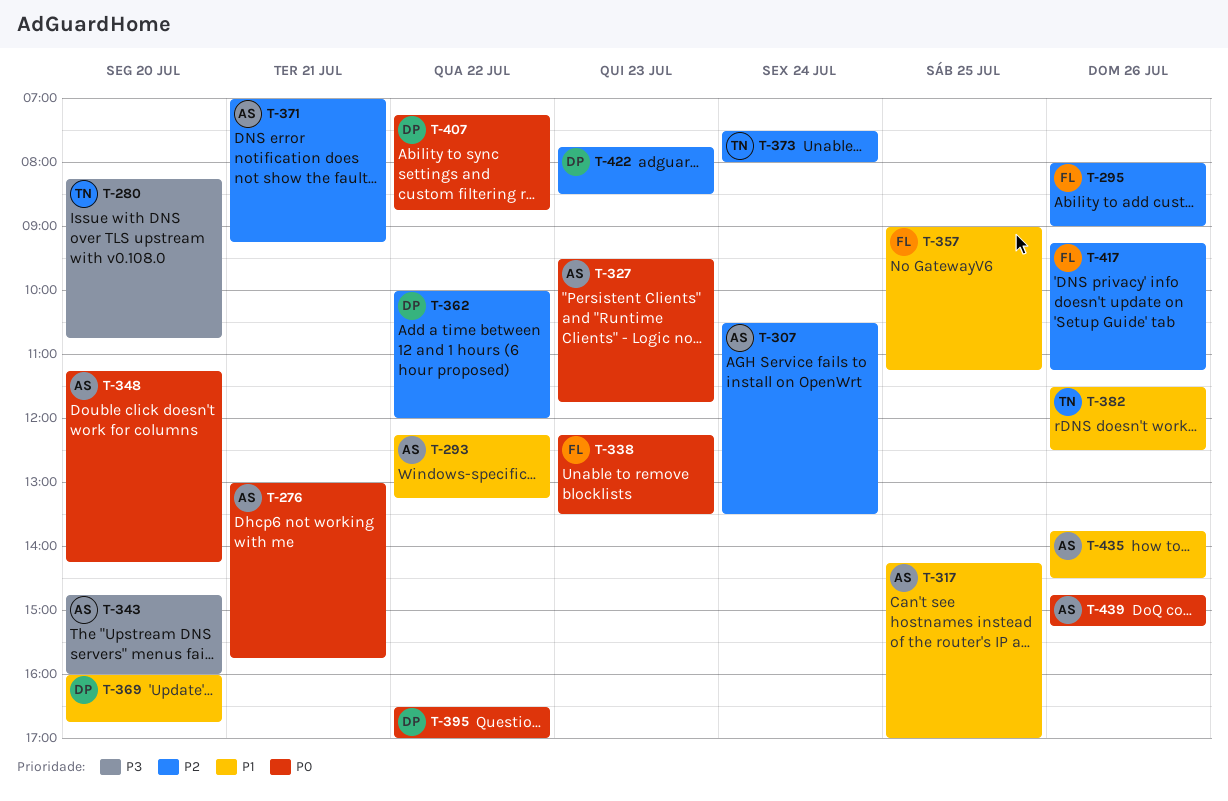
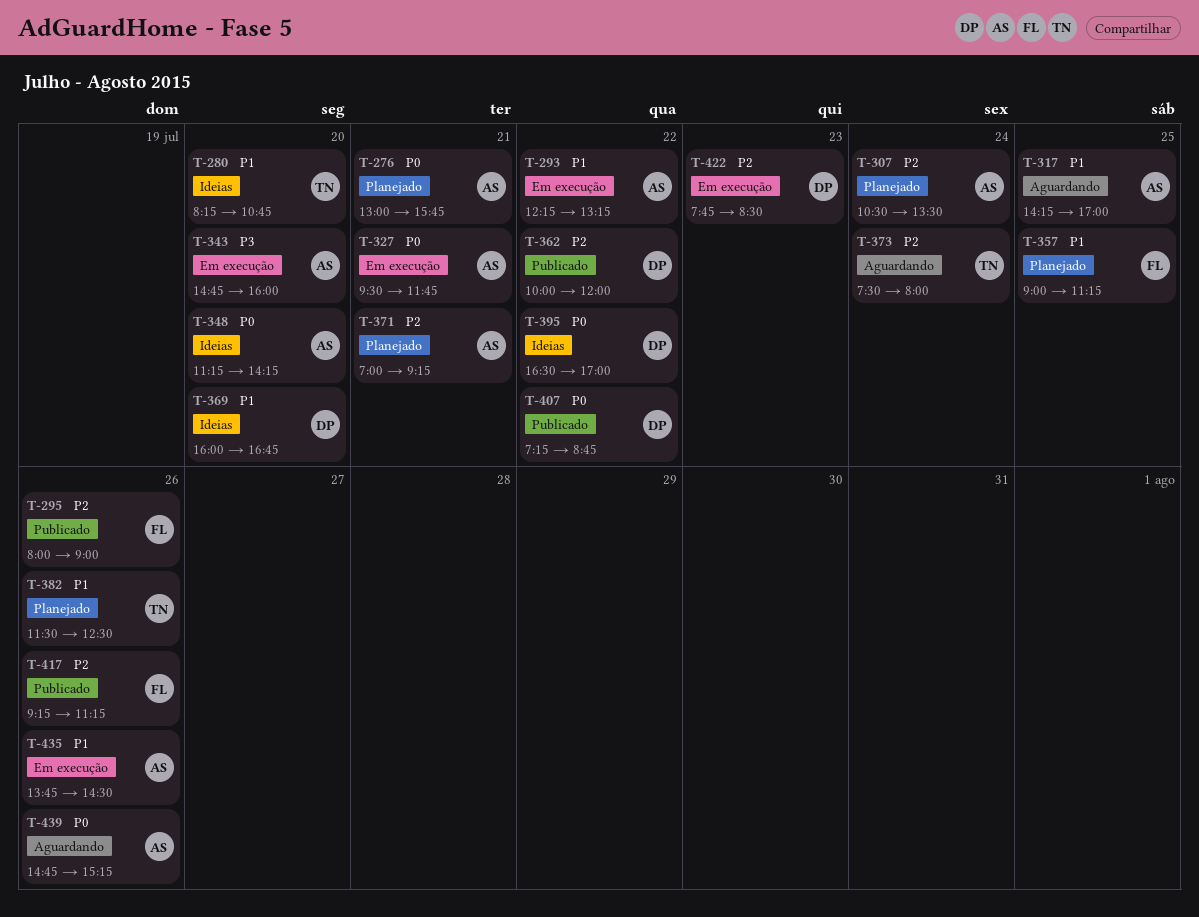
T-280, priority: P3 -> P1
T-327, day: Jul 23 -> Jul 21
T-338: present -> none

